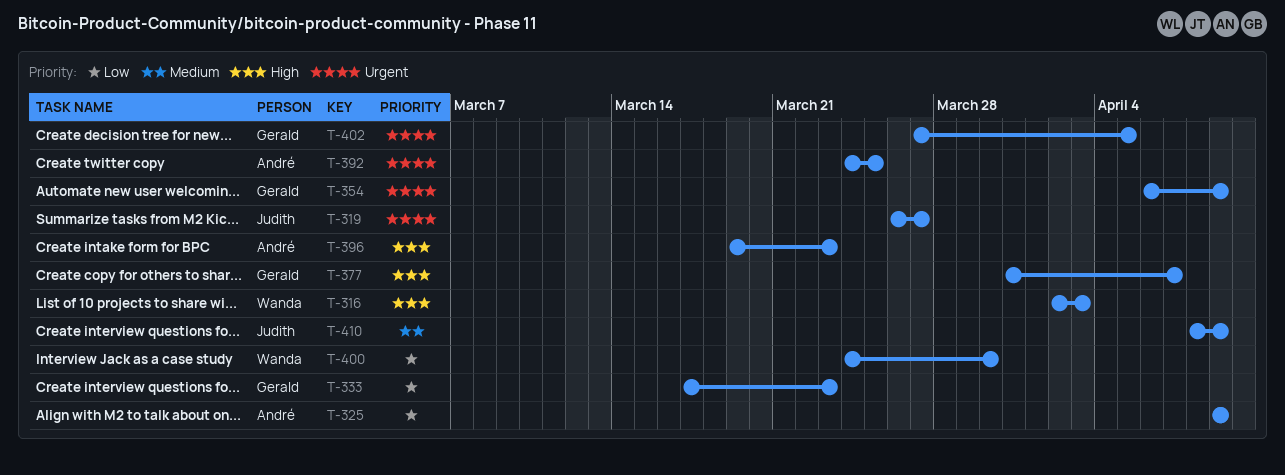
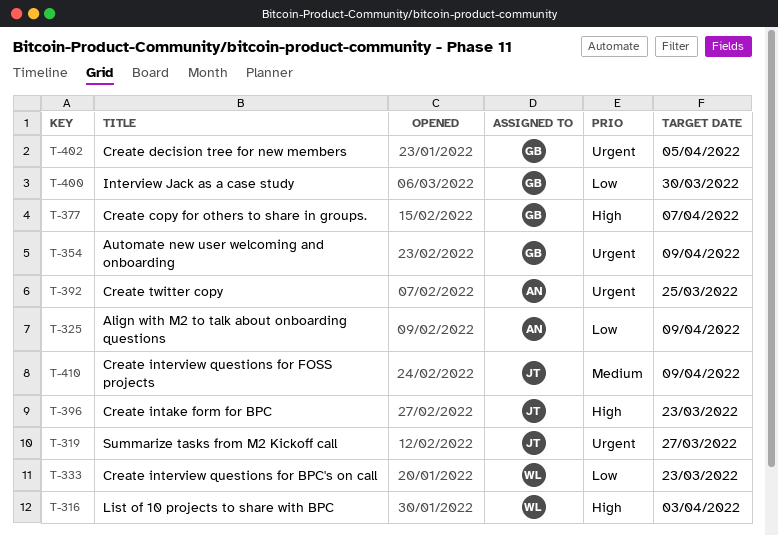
T-333, owner: Gerald -> Wanda
T-396, owner: André -> Judith
T-400, owner: Wanda -> Gerald

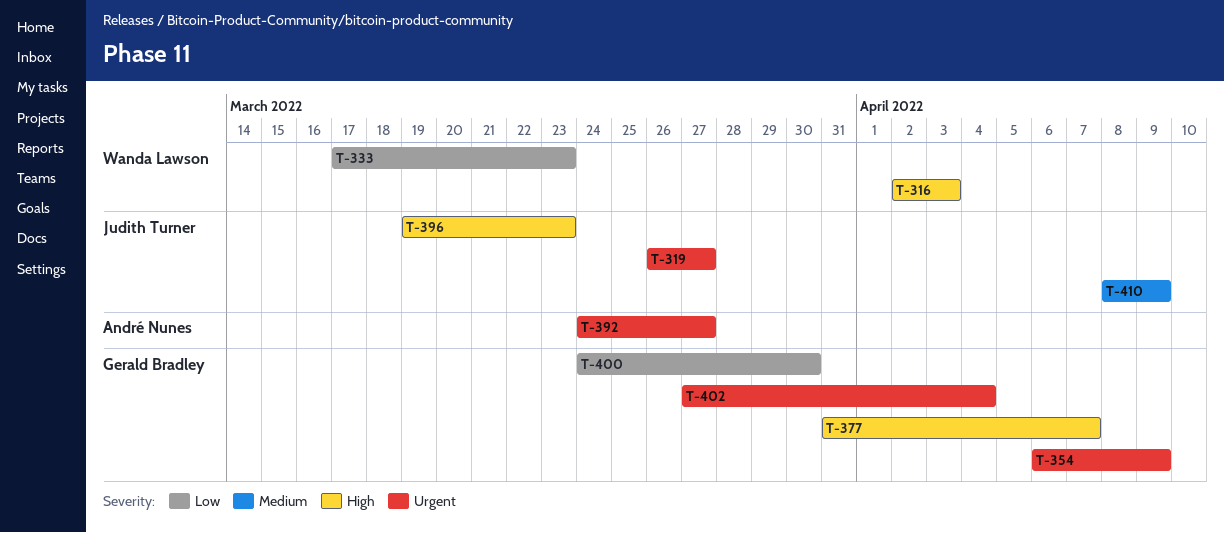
T-325: present -> none
T-392, due: Mar 25 -> Mar 27
T-402, due: Apr 5 -> Apr 4

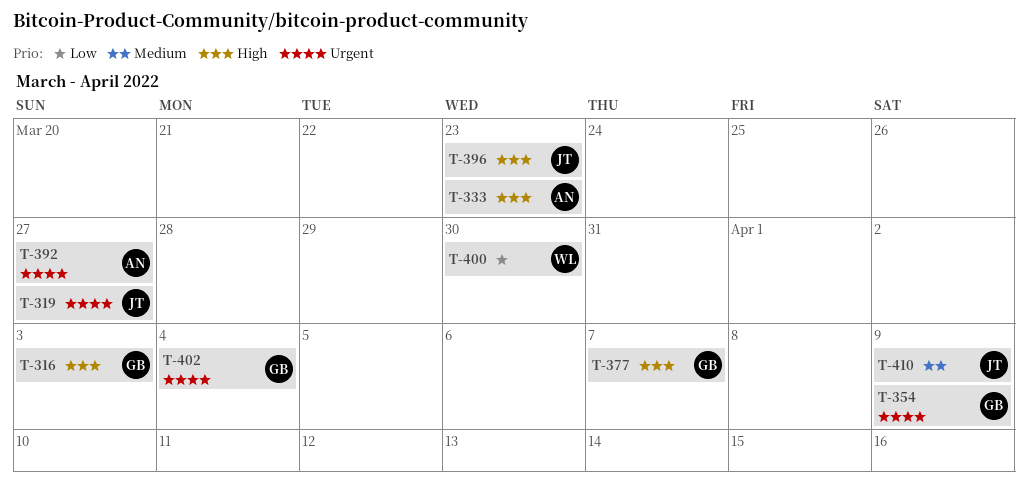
T-316, owner: Wanda Lawson -> Gerald Bradley
T-333, owner: Wanda Lawson -> André Nunes
T-333, priority: Low -> High
T-400, owner: Gerald Bradley -> Wanda Lawson

